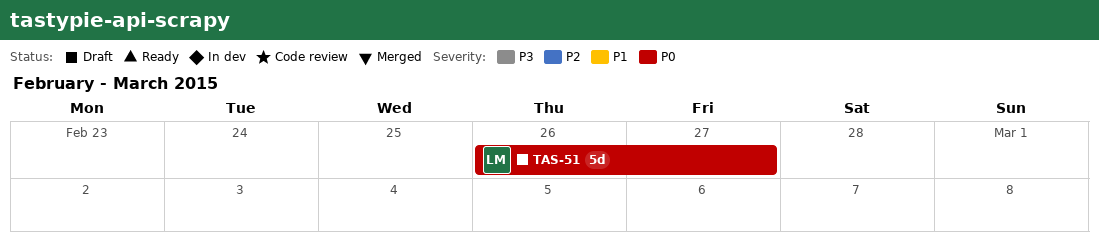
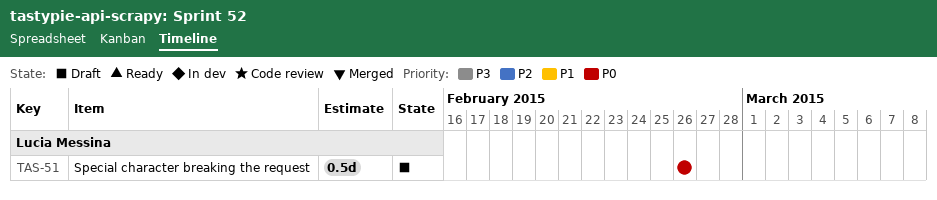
TAS-51, estimate: 5d -> 0.5d
TAS-51, due: Feb 27 -> Feb 26

